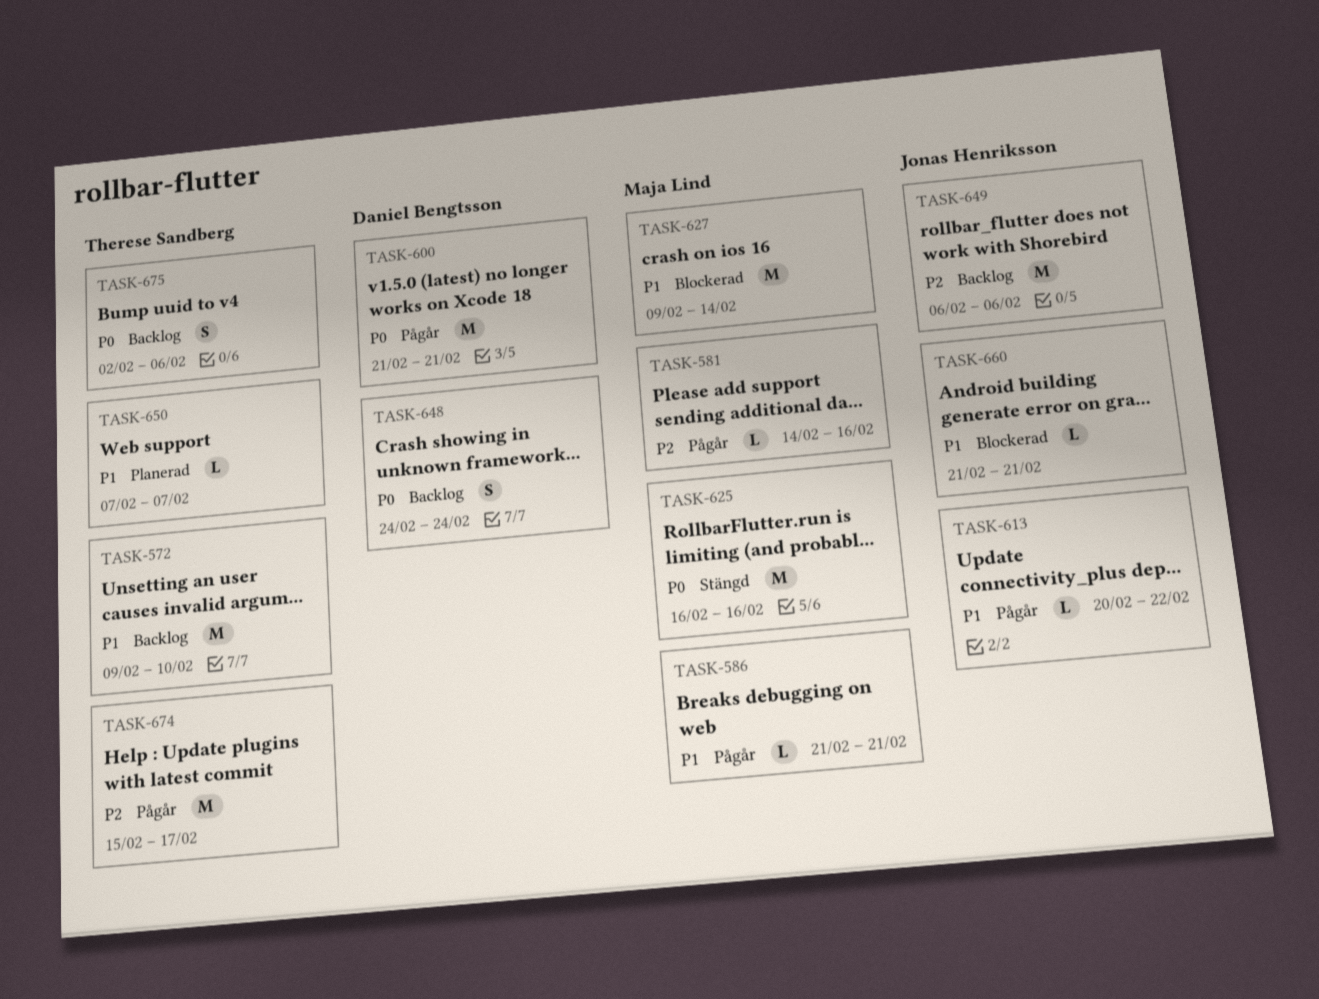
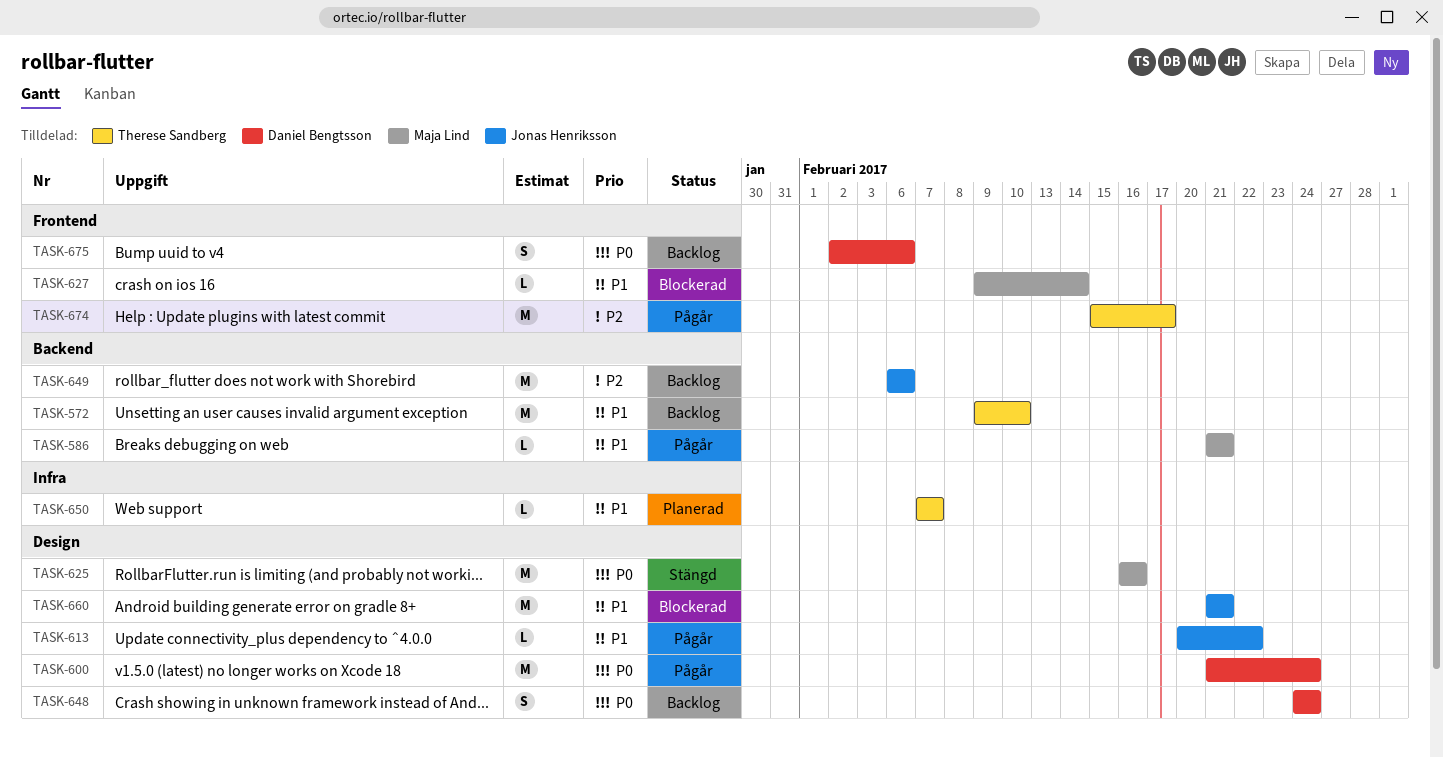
TASK-581: present -> none
TASK-600, due: Feb 21 -> Feb 24
TASK-627, estimate: M -> L
TASK-660, estimate: L -> M
TASK-675, owner: Therese Sandberg -> Daniel Bengtsson

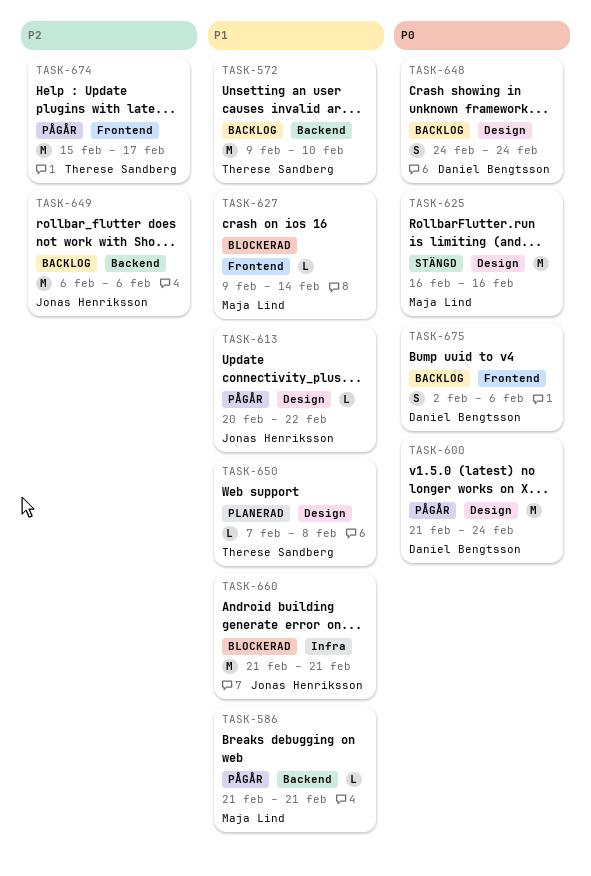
TASK-650, label: Infra -> Design
TASK-650, due: Feb 7 -> Feb 8
TASK-660, label: Design -> Infra

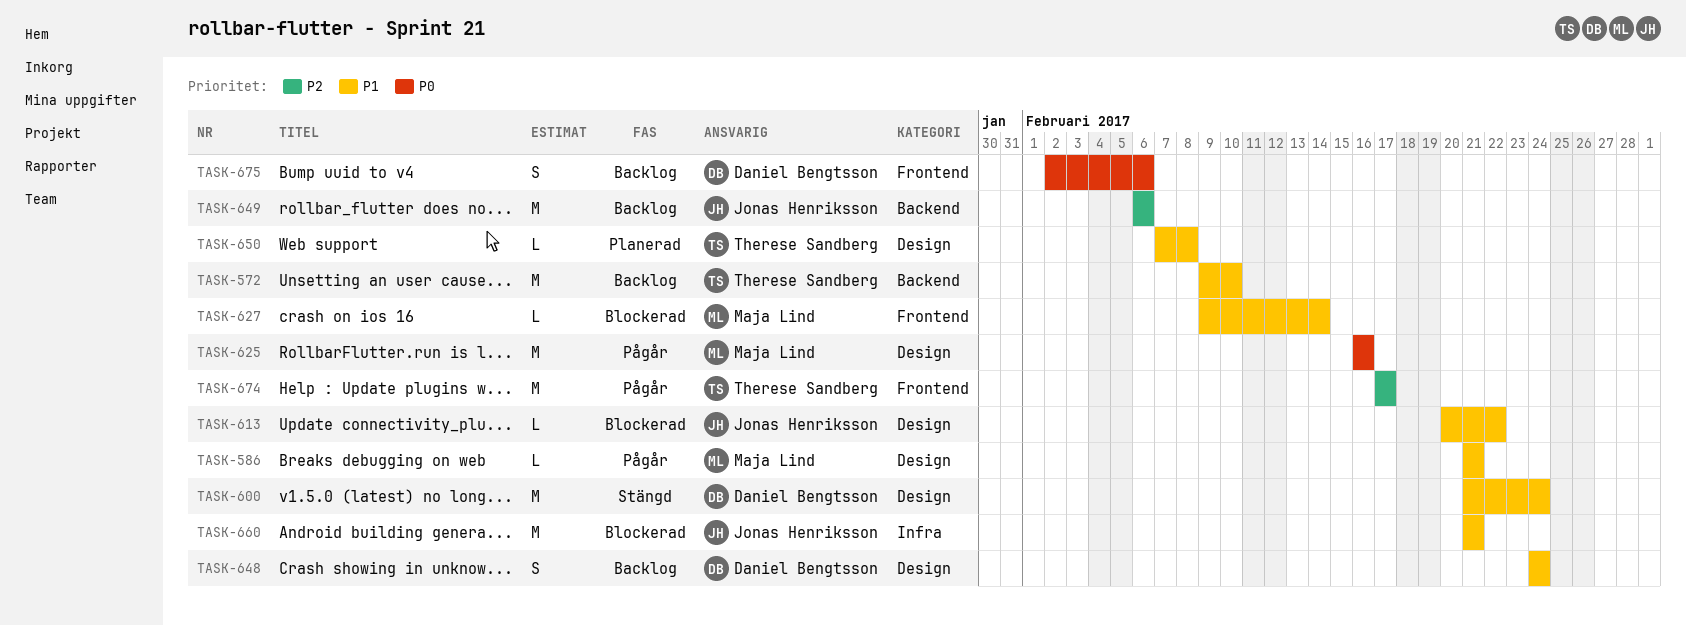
TASK-586, label: Backend -> Design
TASK-600, status: Pågår -> Stängd
TASK-600, priority: P0 -> P1
TASK-613, status: Pågår -> Blockerad
TASK-625, status: Stängd -> Pågår
TASK-648, priority: P0 -> P1
TASK-674, start: Feb 15 -> Feb 17

